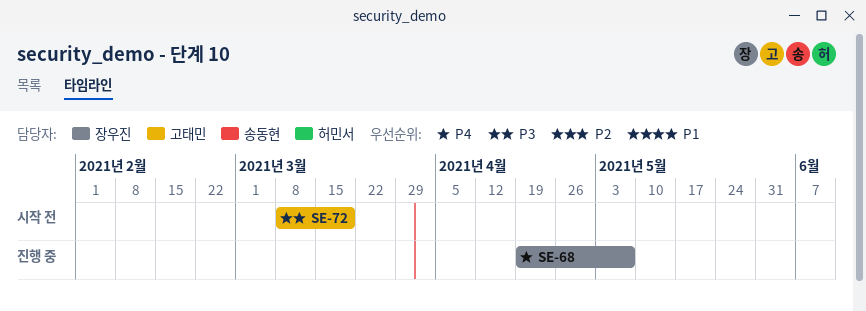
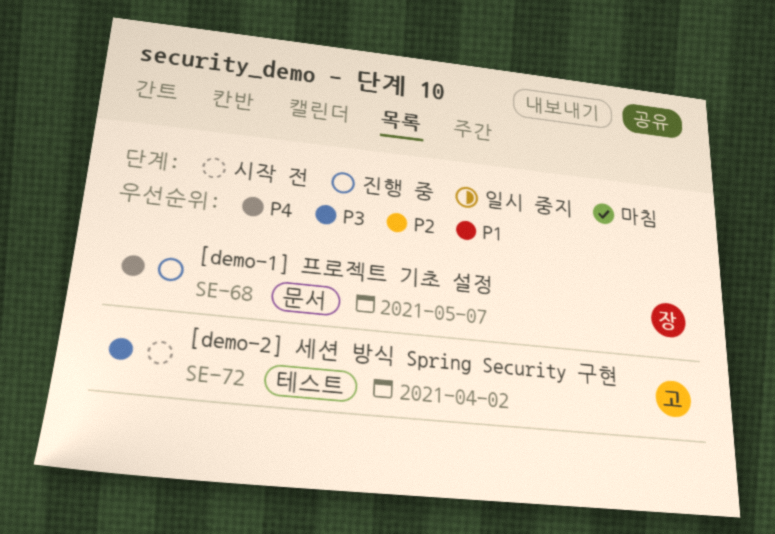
SE-72, due: Mar 19 -> Apr 2

